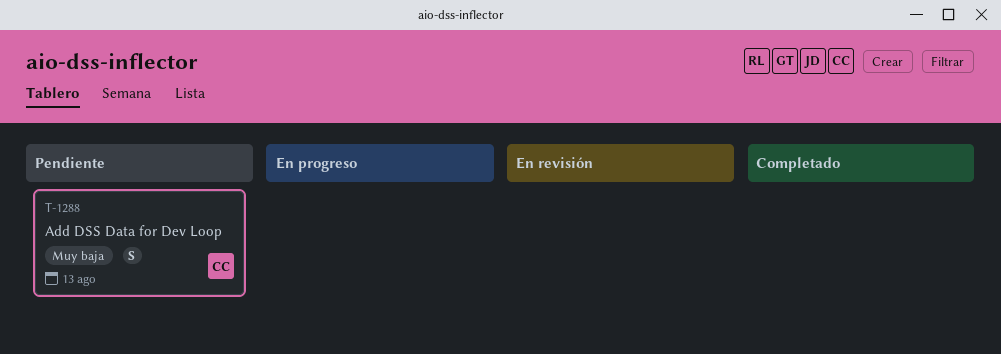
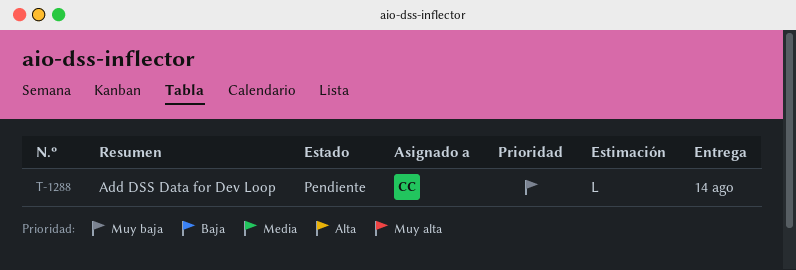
T-1288, estimate: S -> L
T-1288, due: Aug 13 -> Aug 14

